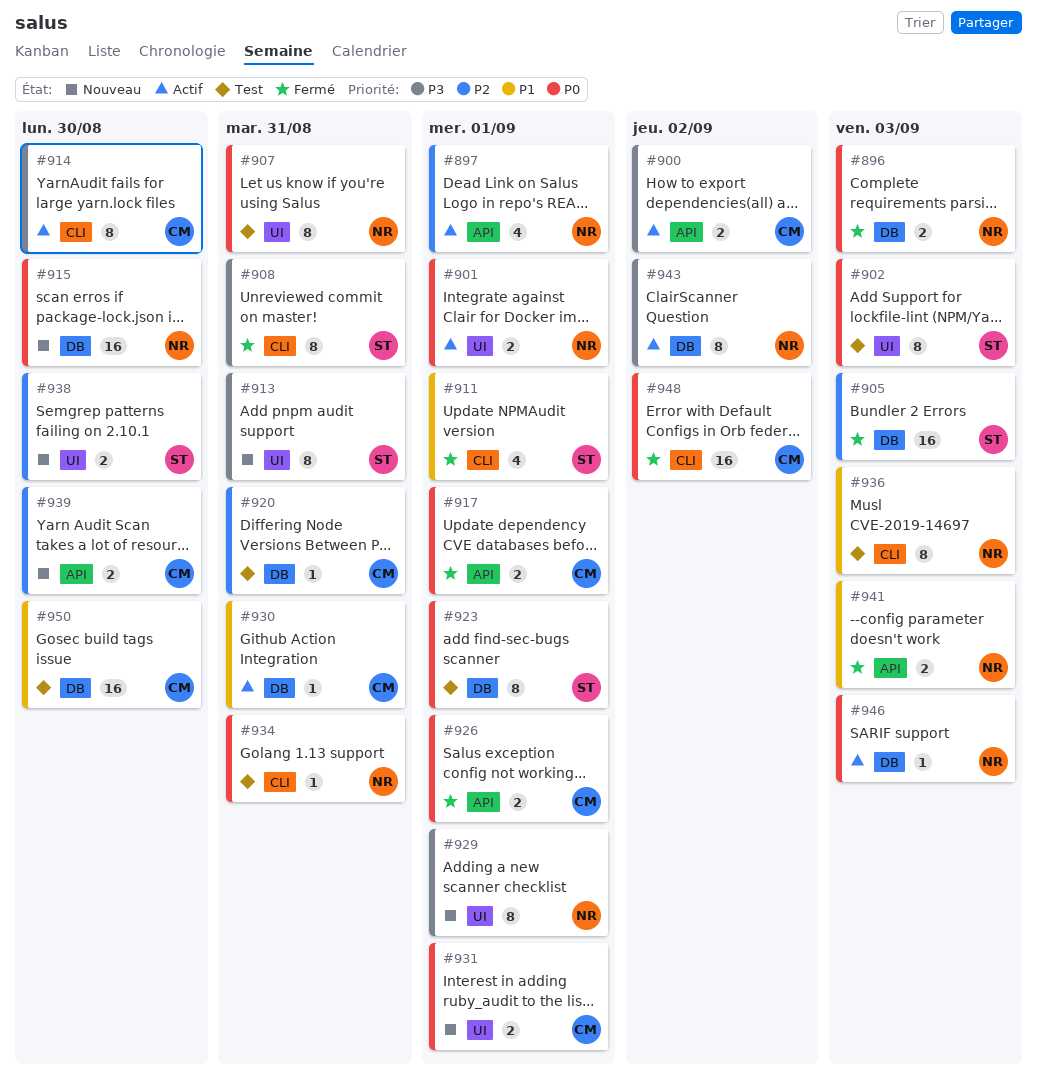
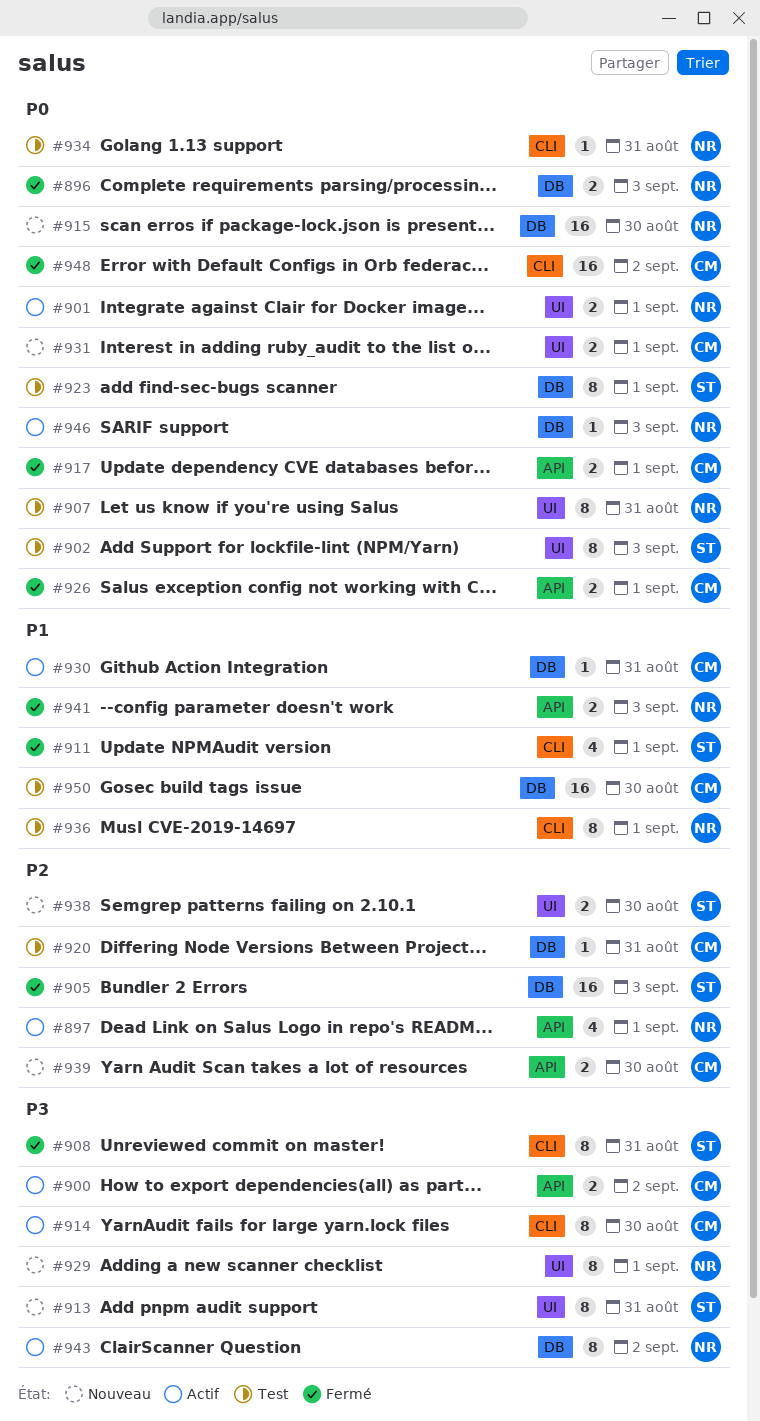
#936, due: Sep 3 -> Sep 1

